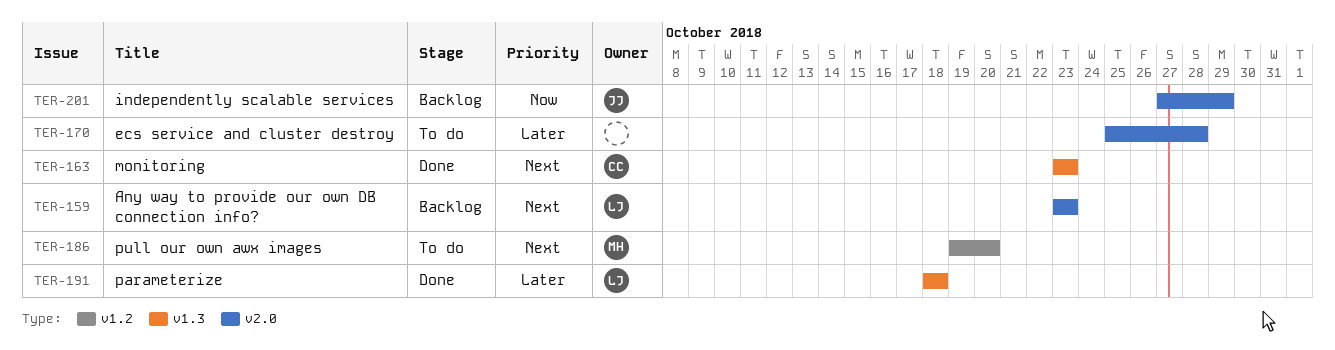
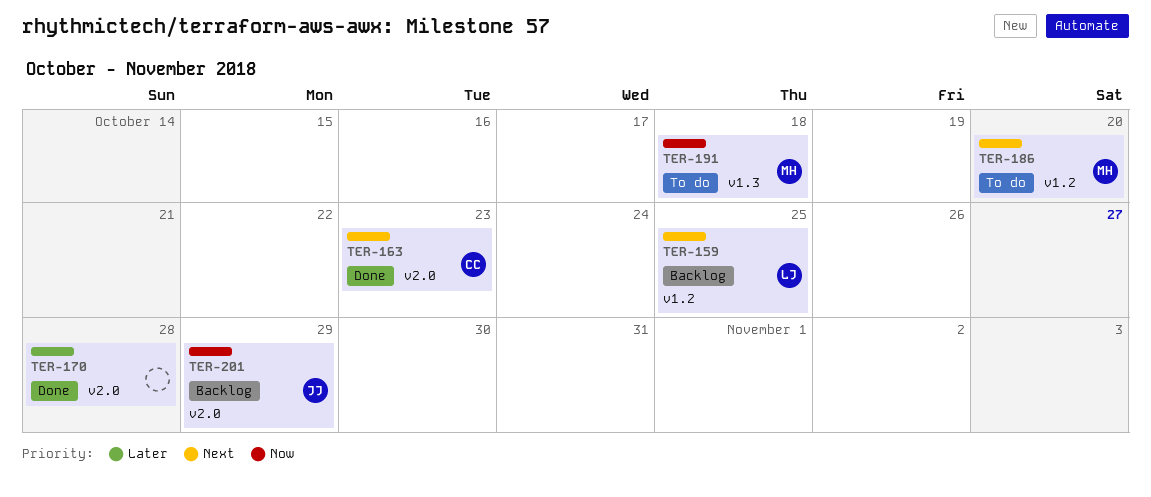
TER-159, label: v2.0 -> v1.2
TER-159, due: Oct 23 -> Oct 25
TER-163, label: v1.3 -> v2.0
TER-170, status: To do -> Done
TER-191, status: Done -> To do
TER-191, owner: LJ -> MH
TER-191, priority: Later -> Now

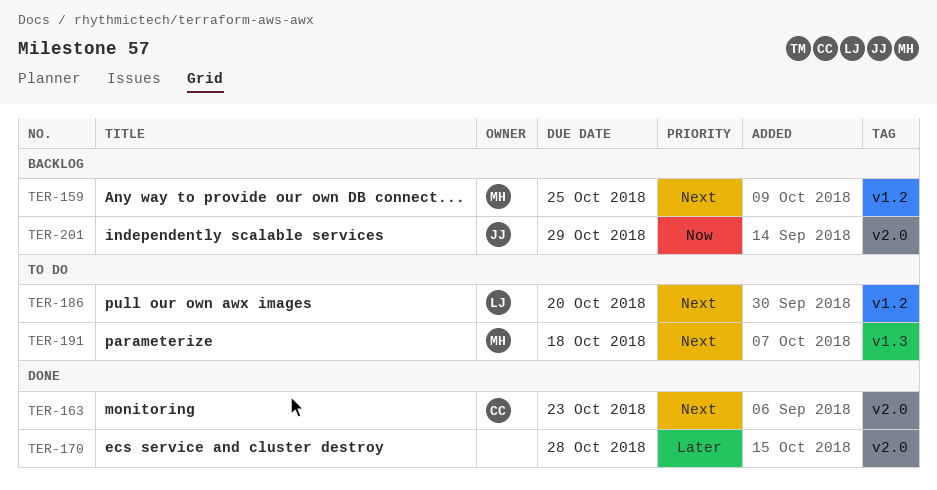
TER-159, owner: LJ -> MH
TER-186, owner: MH -> LJ
TER-191, priority: Now -> Next

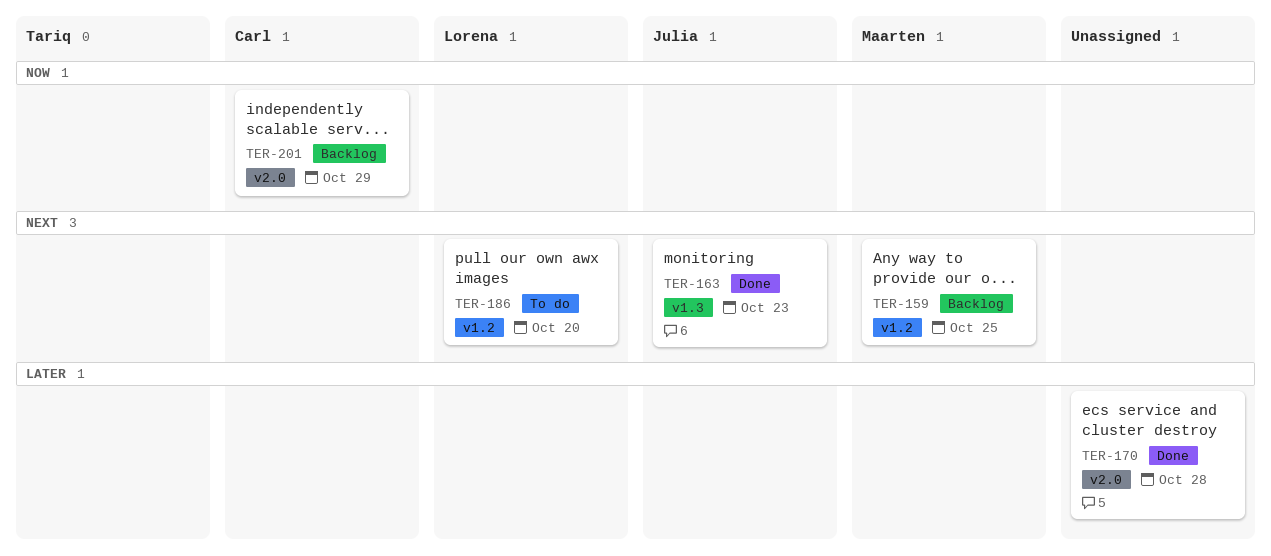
TER-163, owner: Carl -> Julia
TER-163, label: v2.0 -> v1.3
TER-191: present -> none
TER-201, owner: Julia -> Carl

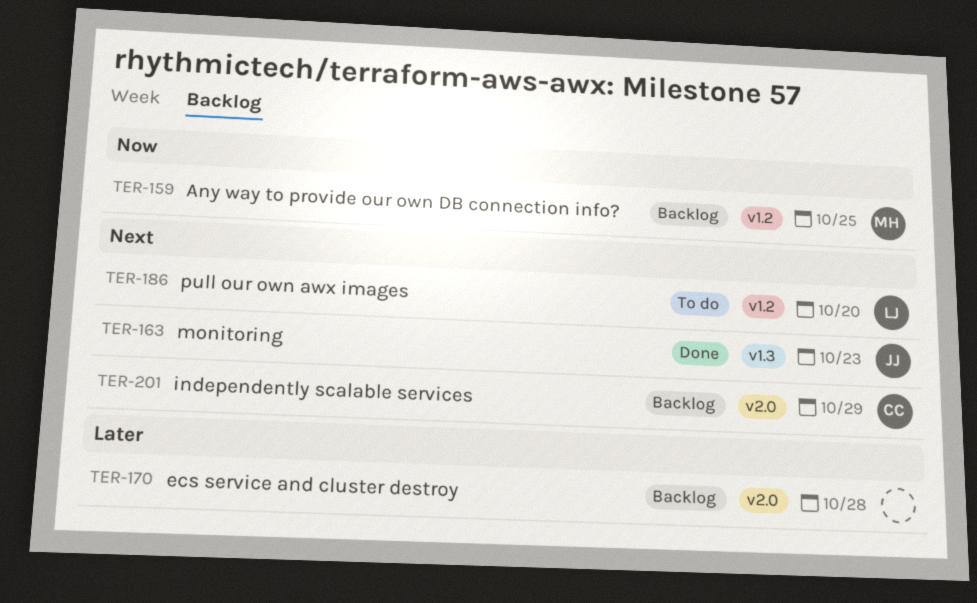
TER-159, priority: Next -> Now
TER-170, status: Done -> Backlog
TER-201, priority: Now -> Next

